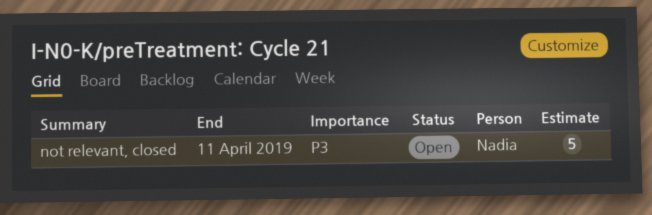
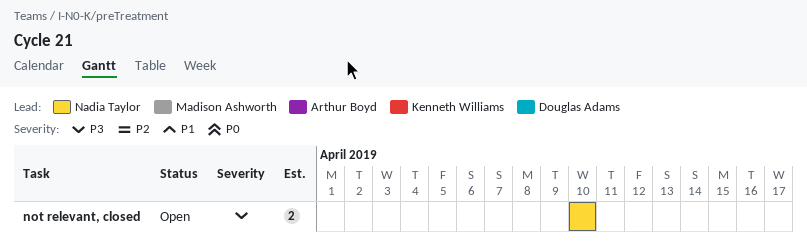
not relevant, closed, estimate: 5 -> 2
not relevant, closed, due: Apr 11 -> Apr 10

